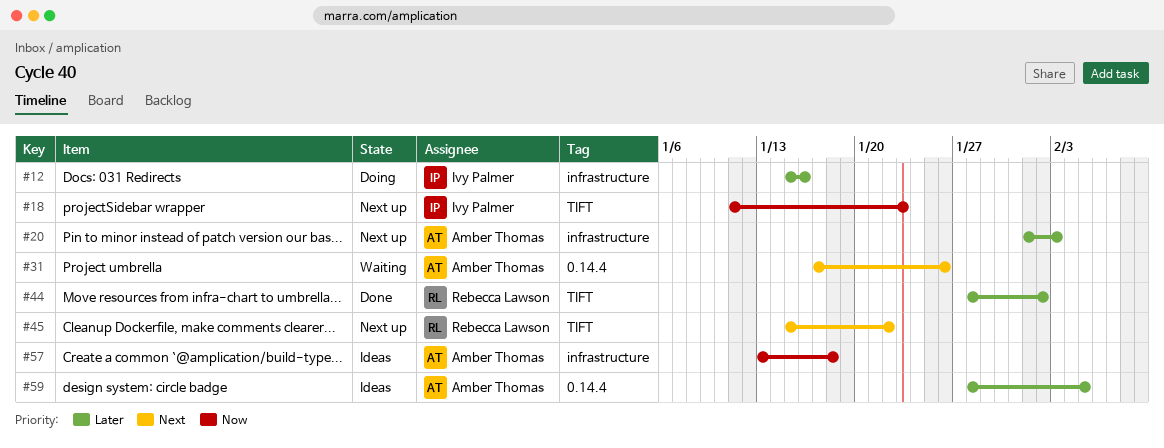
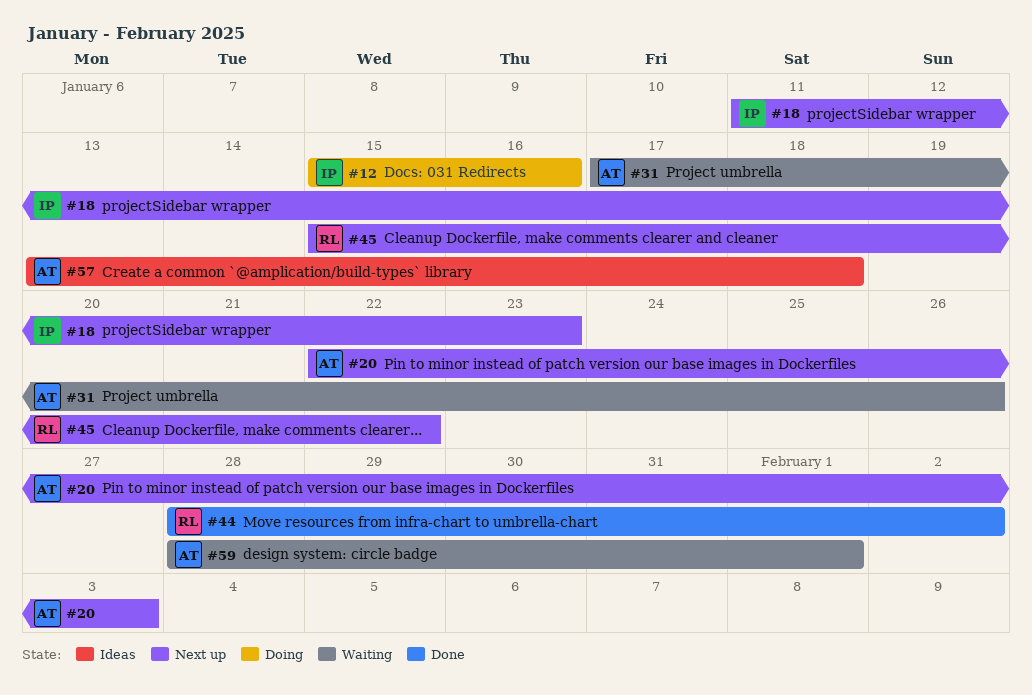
#20, start: Feb 1 -> Jan 22
#59, status: Ideas -> Waiting
#59, due: Feb 5 -> Feb 1

